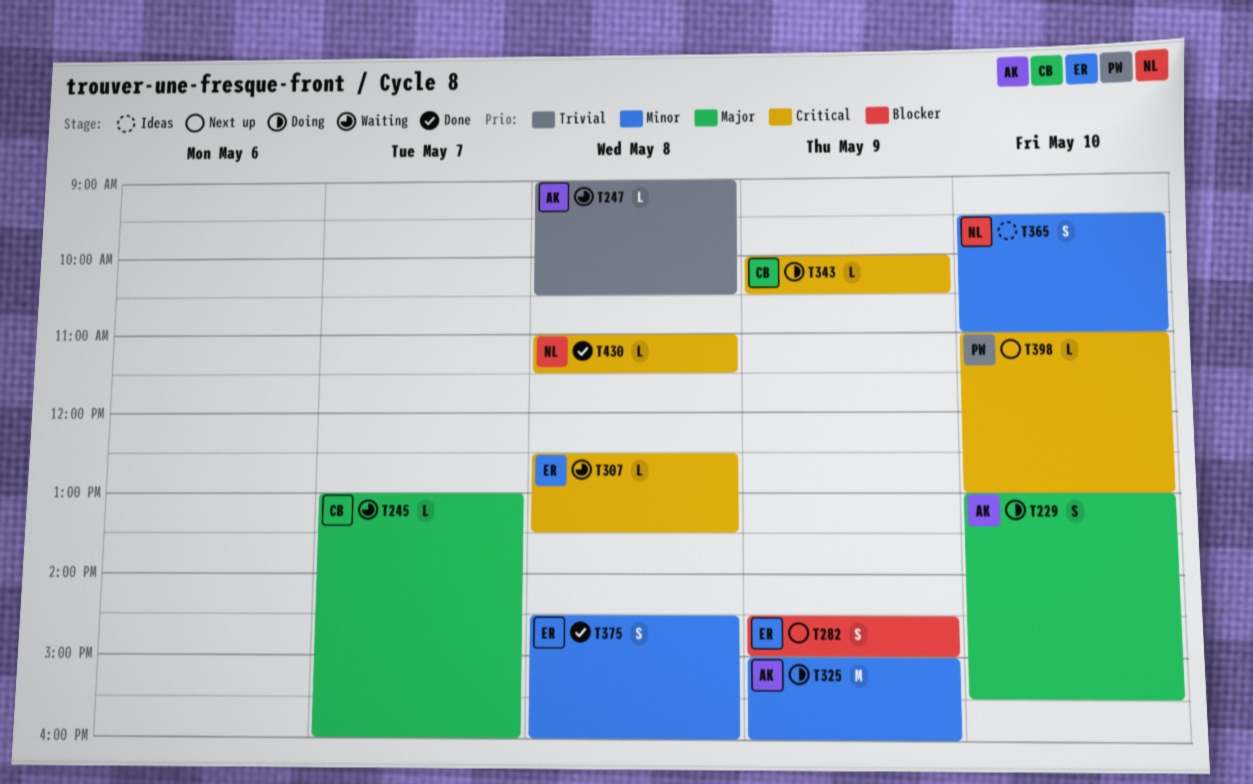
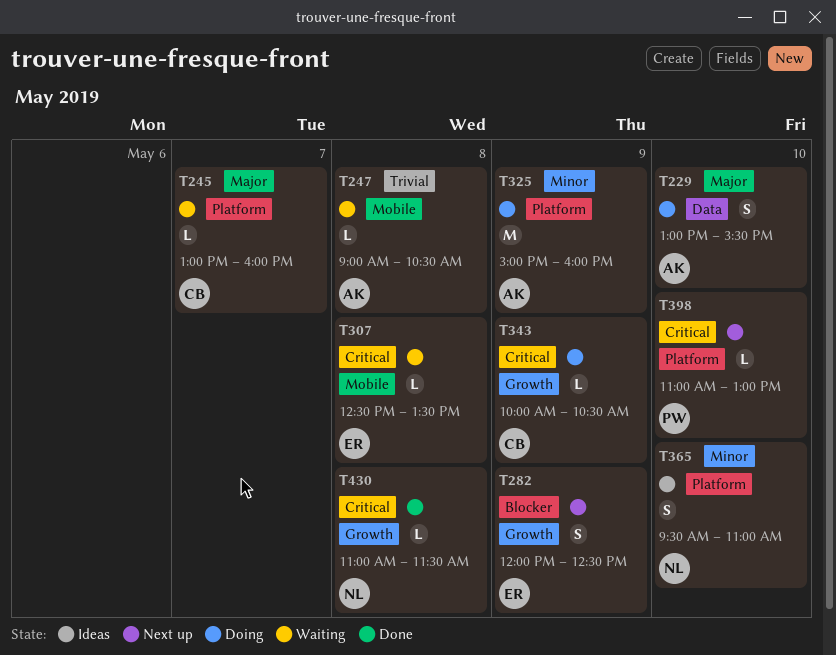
T282, begins: 14:30 -> 12:00
T282, ends: 15:00 -> 12:30
T375: present -> none

